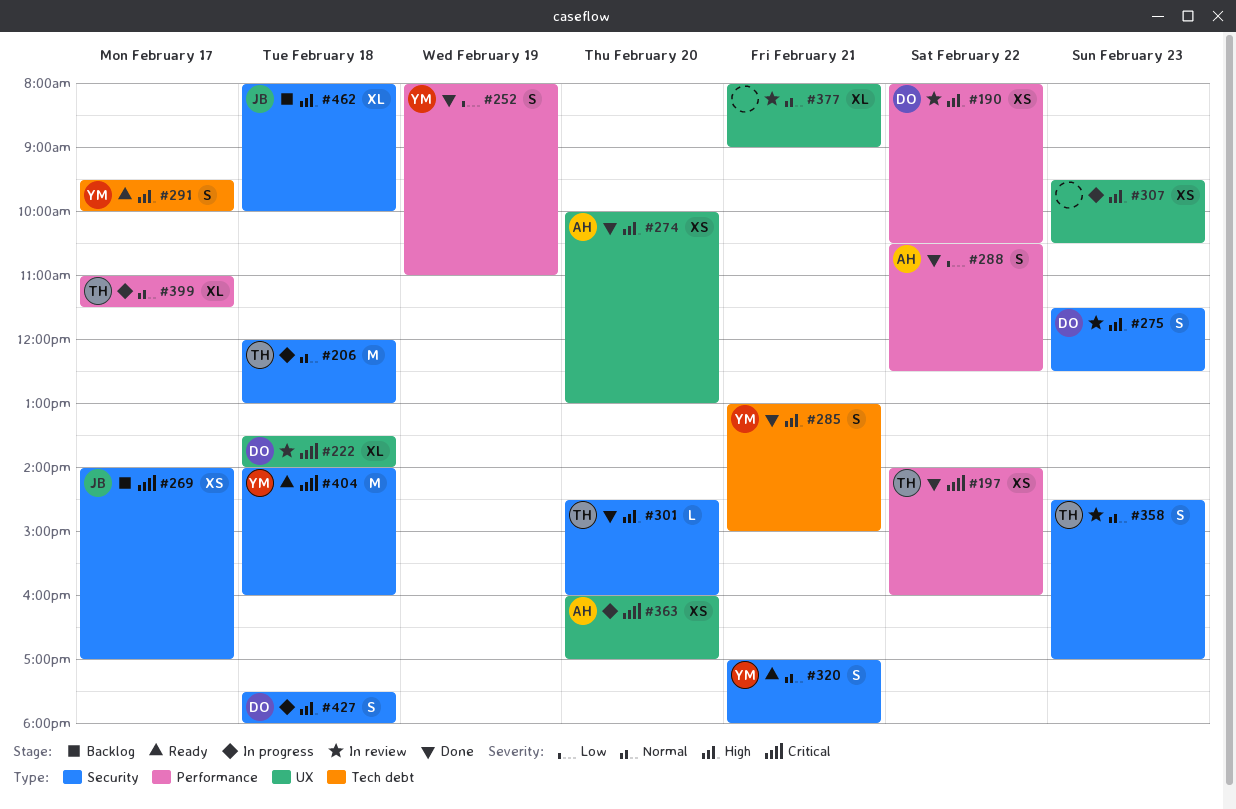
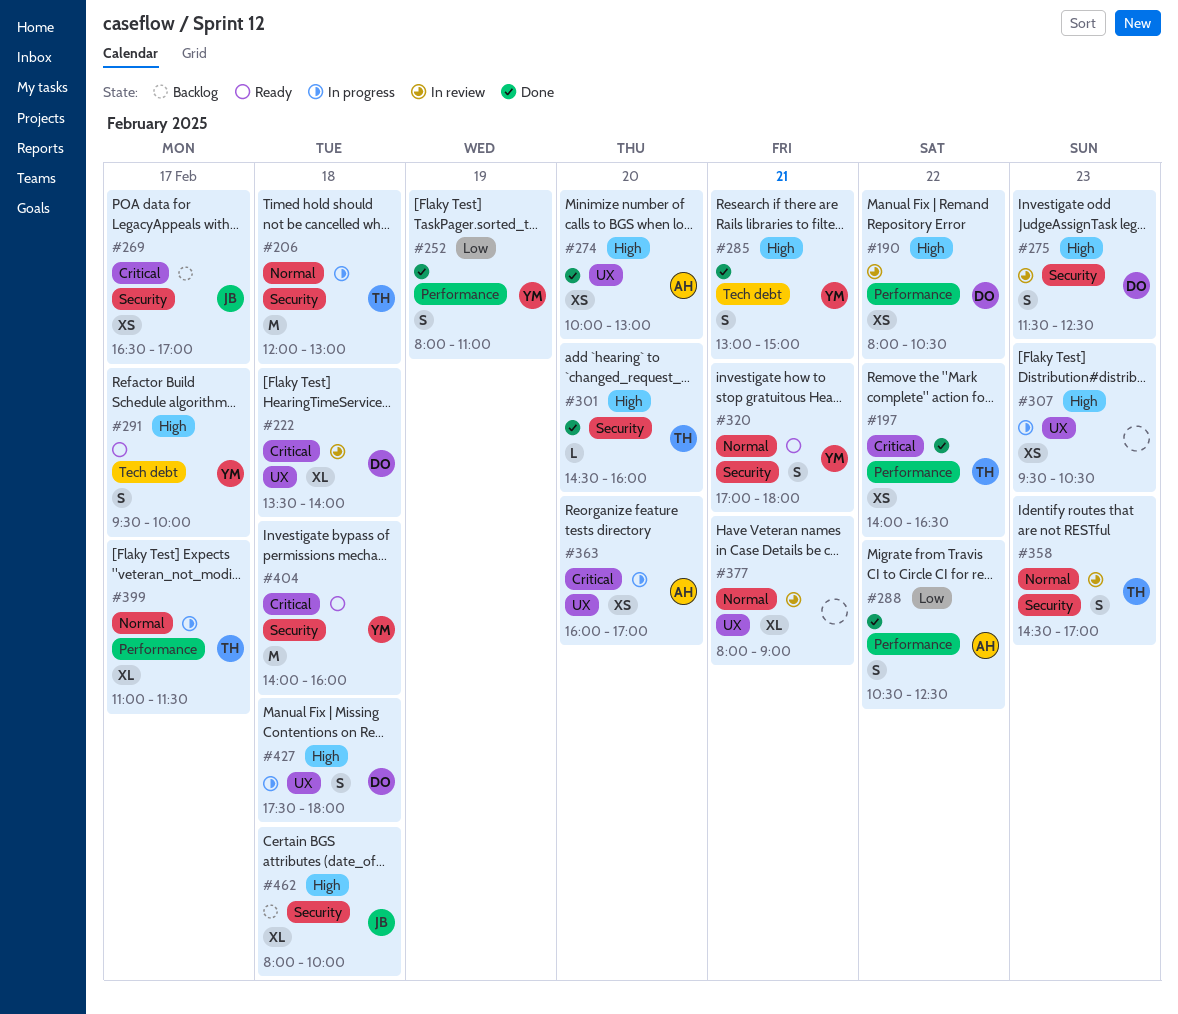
#197, ends: 16:00 -> 16:30
#269, begins: 14:00 -> 16:30
#427, label: Security -> UX

